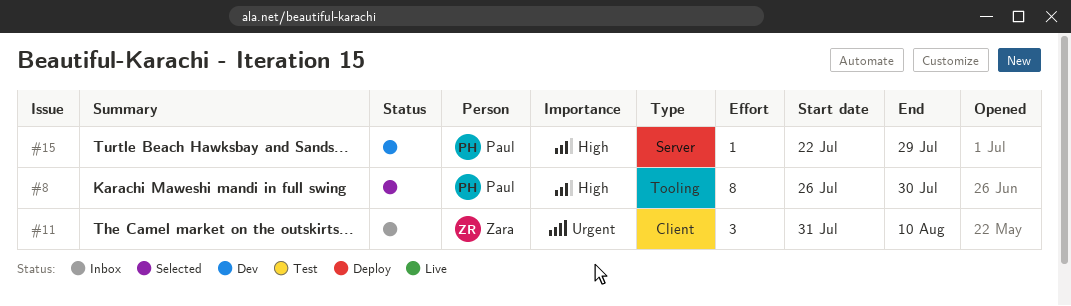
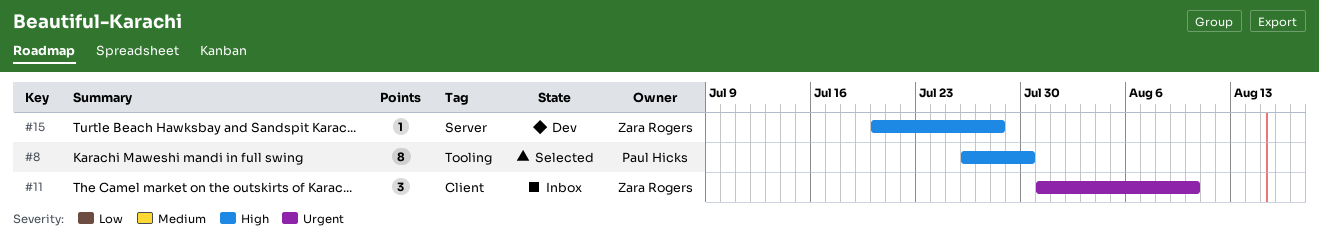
#15, owner: Paul Hicks -> Zara Rogers
#15, start: Jul 22 -> Jul 20
#15, due: Jul 29 -> Jul 28

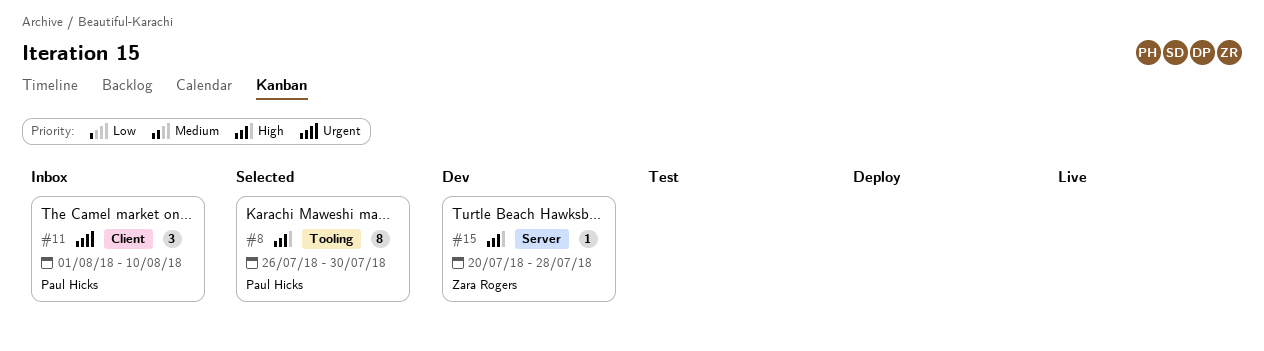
#11, owner: Zara Rogers -> Paul Hicks
#11, start: Jul 31 -> Aug 1

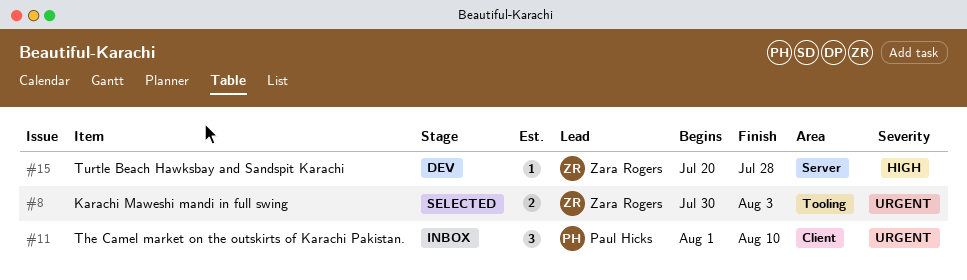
#8, owner: Paul Hicks -> Zara Rogers
#8, priority: High -> Urgent
#8, estimate: 8 -> 2
#8, start: Jul 26 -> Jul 30
#8, due: Jul 30 -> Aug 3

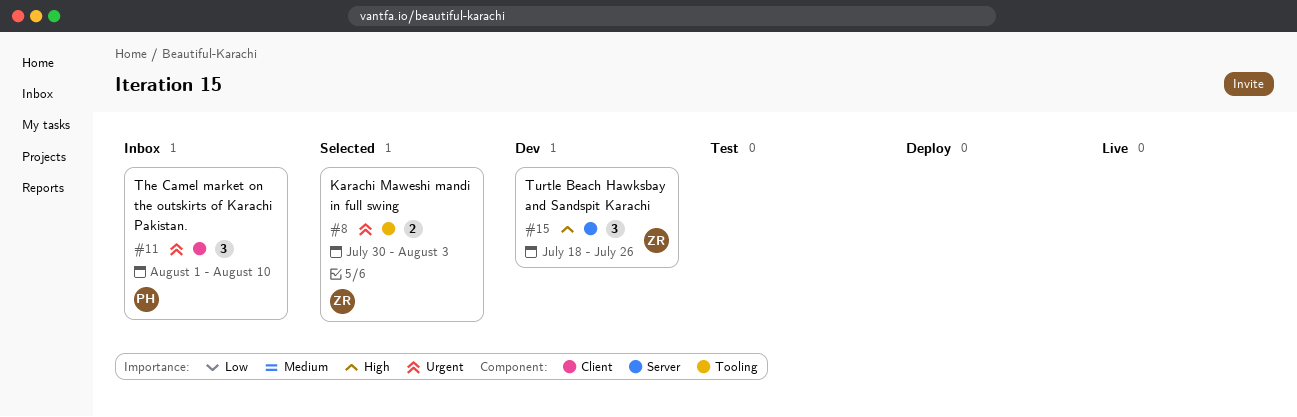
#15, estimate: 1 -> 3
#15, start: Jul 20 -> Jul 18
#15, due: Jul 28 -> Jul 26

